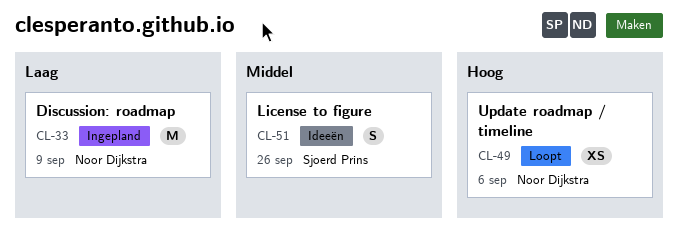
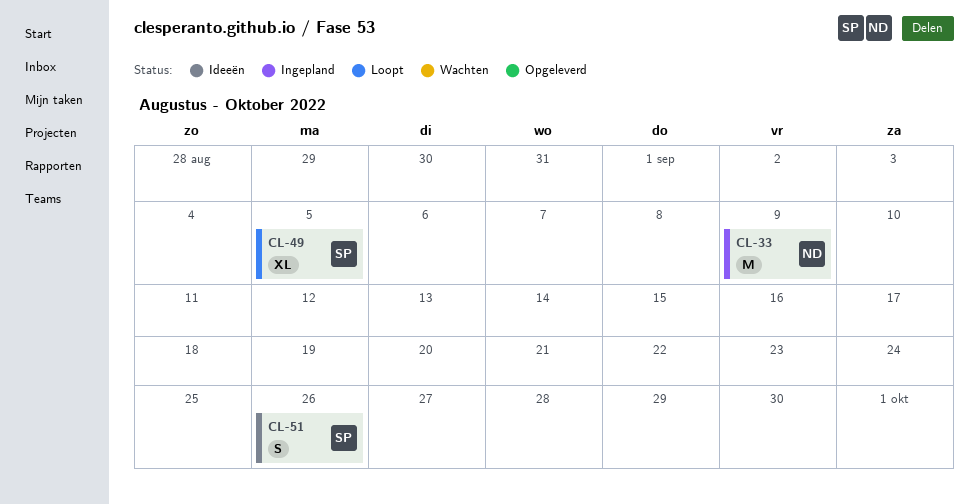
CL-49, owner: Noor Dijkstra -> Sjoerd Prins
CL-49, estimate: XS -> XL
CL-49, due: Sep 6 -> Sep 5

